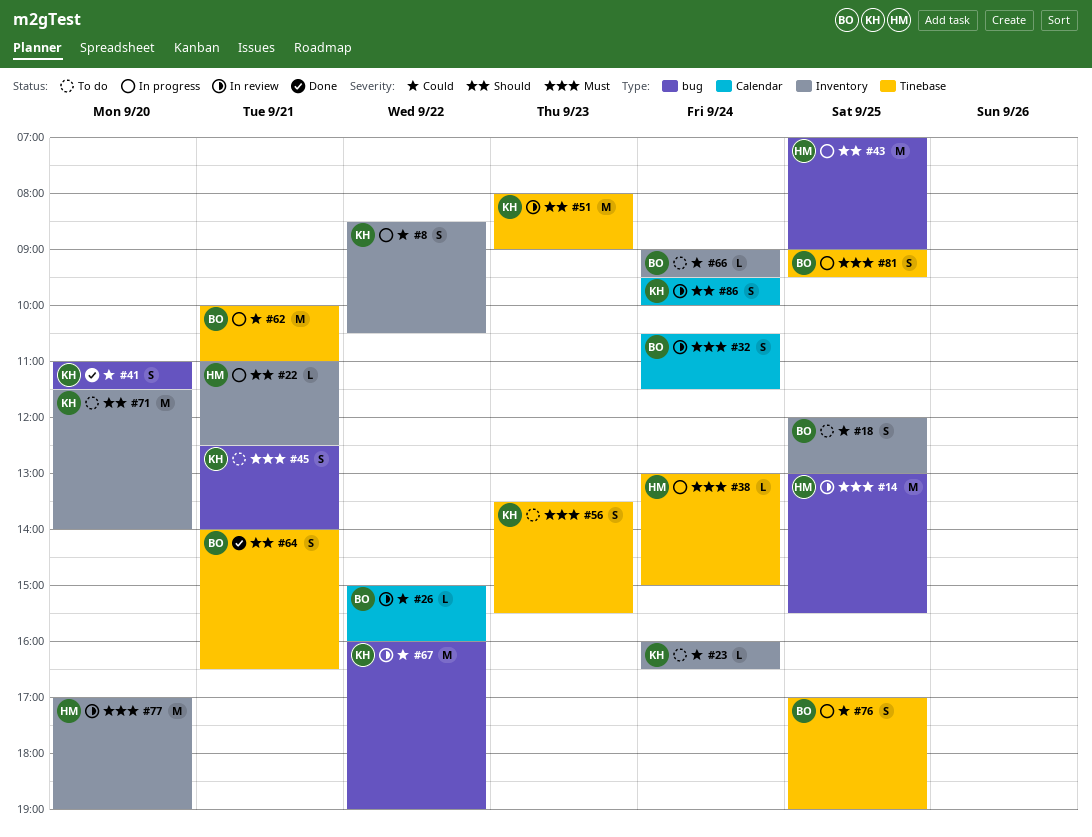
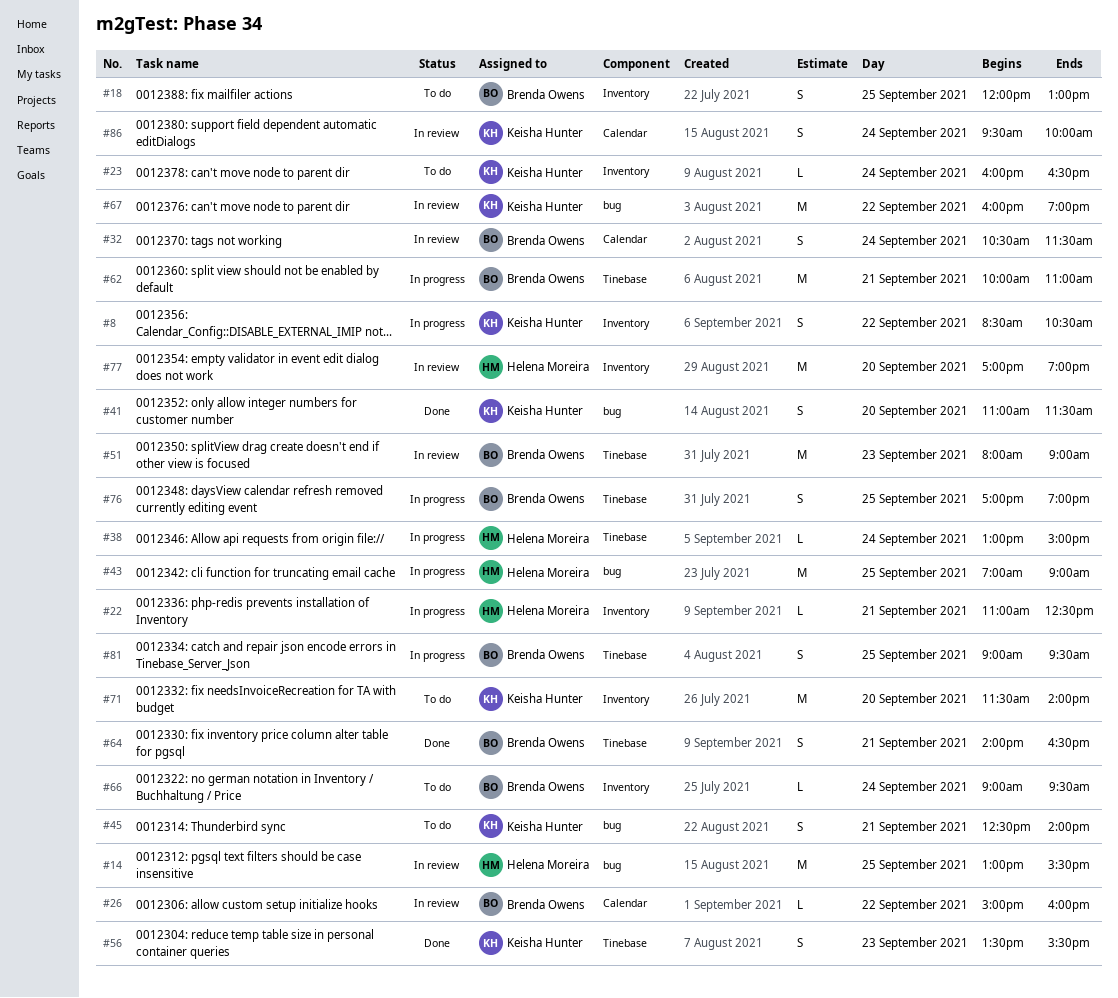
#51, owner: Keisha Hunter -> Brenda Owens
#56, status: To do -> Done

